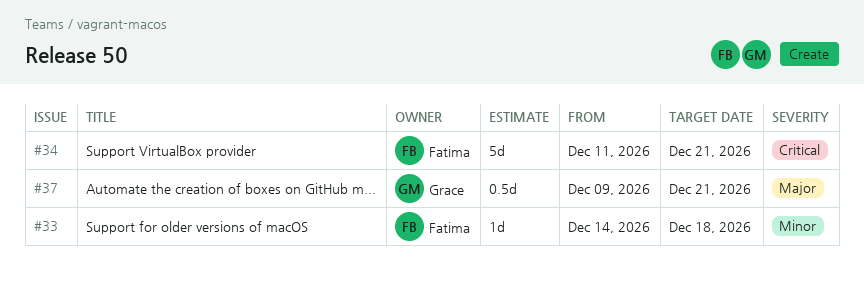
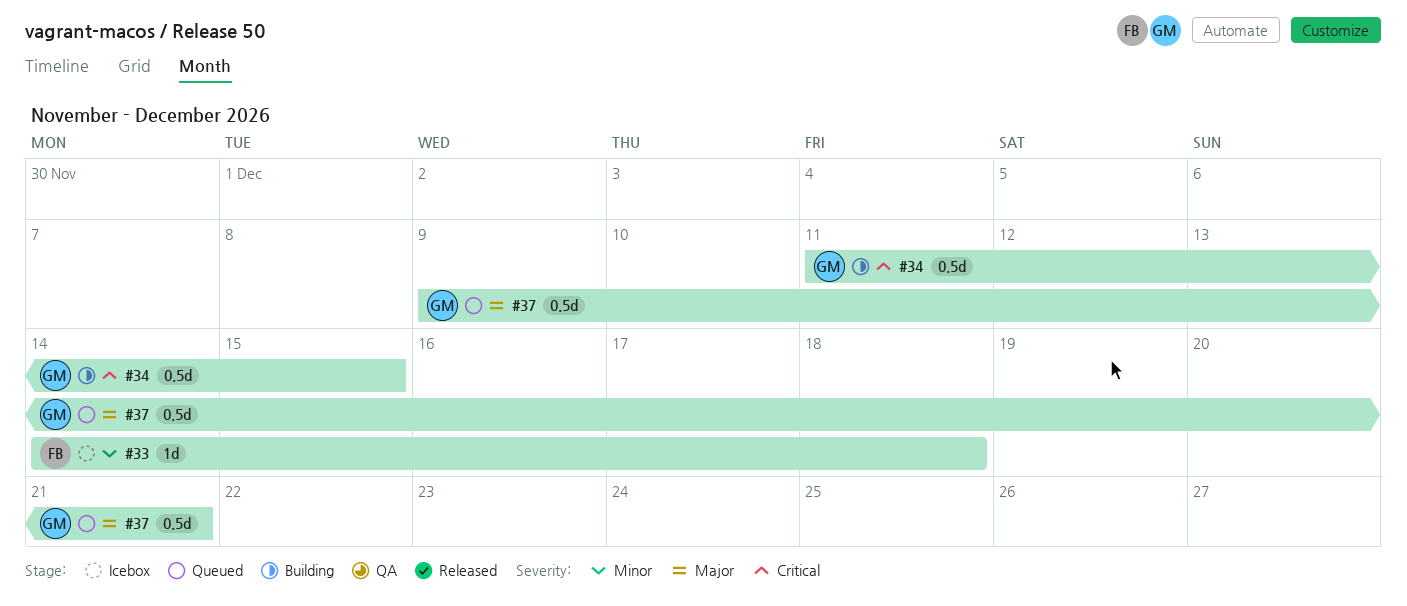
#34, owner: Fatima -> Grace
#34, estimate: 5d -> 0.5d
#34, due: Dec 21 -> Dec 15

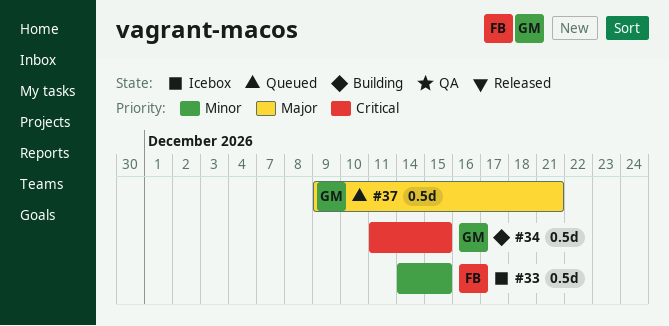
#33, estimate: 1d -> 0.5d
#33, due: Dec 18 -> Dec 15

